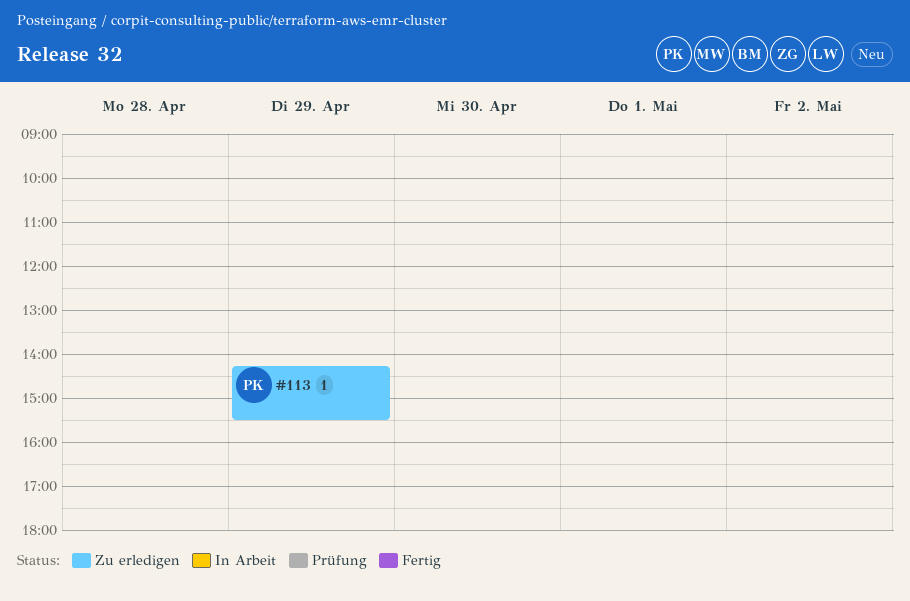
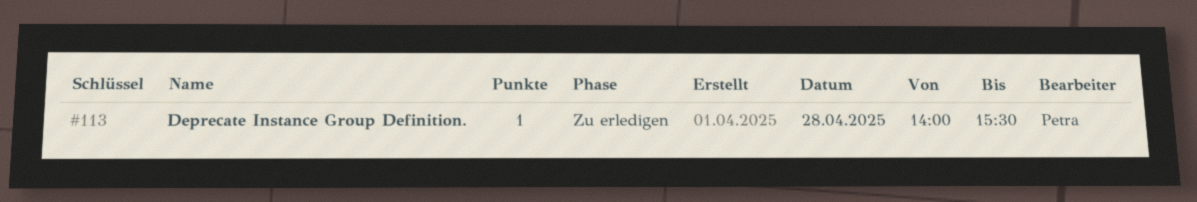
#113, day: Apr 29 -> Apr 28
#113, begins: 14:15 -> 14:00

